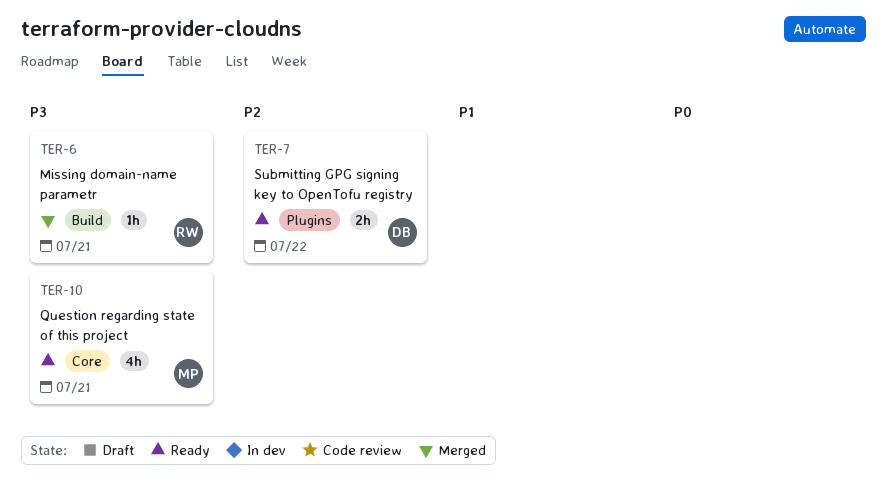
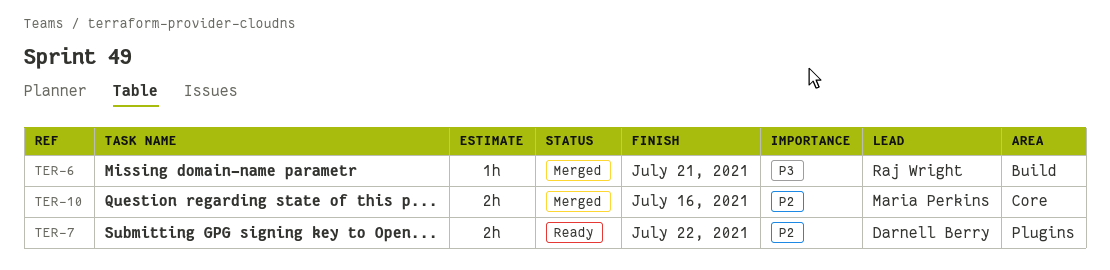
TER-10, status: Ready -> Merged
TER-10, priority: P3 -> P2
TER-10, estimate: 4h -> 2h
TER-10, due: Jul 21 -> Jul 16

